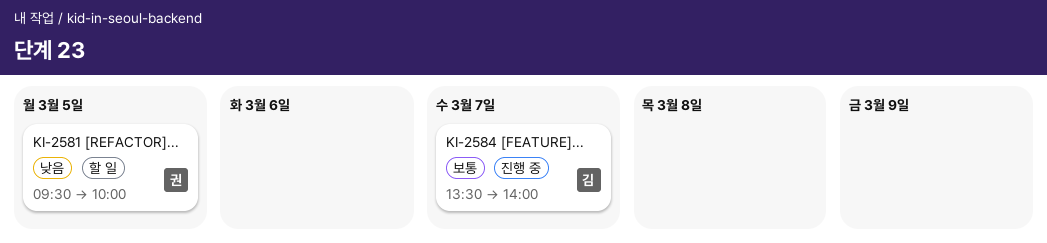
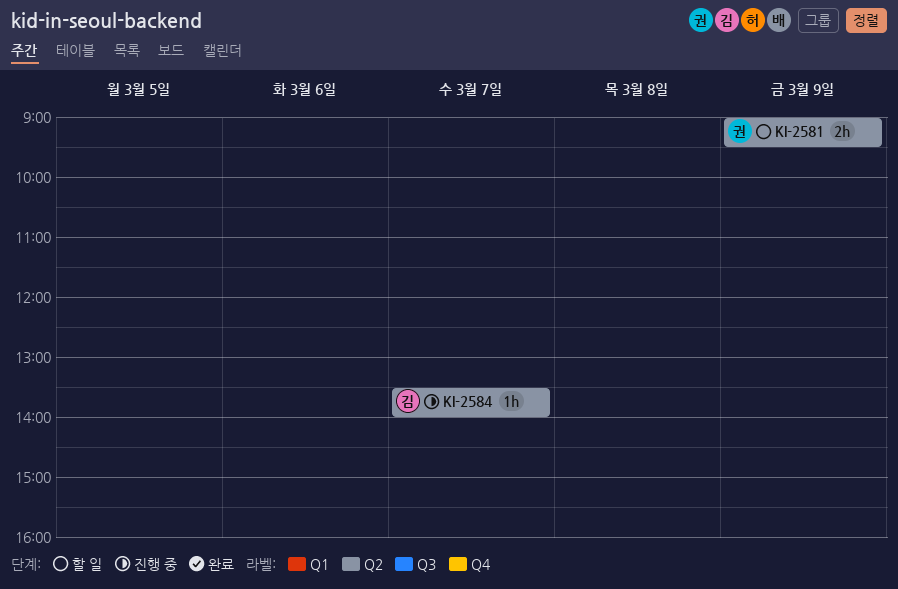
KI-2581, day: Mar 5 -> Mar 9
KI-2581, begins: 09:30 -> 09:00
KI-2581, ends: 10:00 -> 09:30

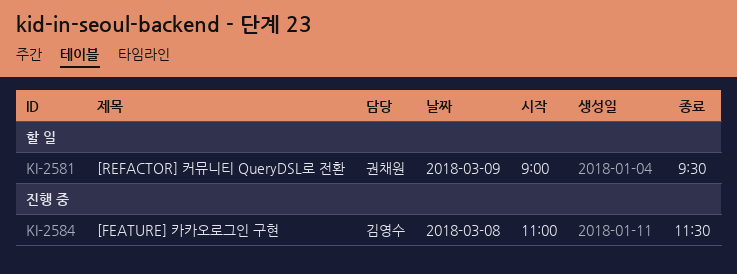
KI-2584, day: Mar 7 -> Mar 8
KI-2584, begins: 13:30 -> 11:00
KI-2584, ends: 14:00 -> 11:30

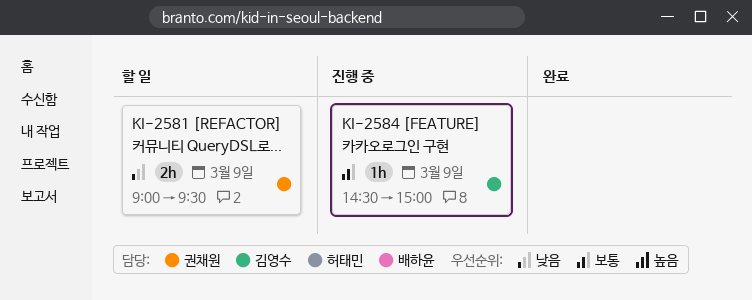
KI-2584, day: Mar 8 -> Mar 9
KI-2584, begins: 11:00 -> 14:30
KI-2584, ends: 11:30 -> 15:00

